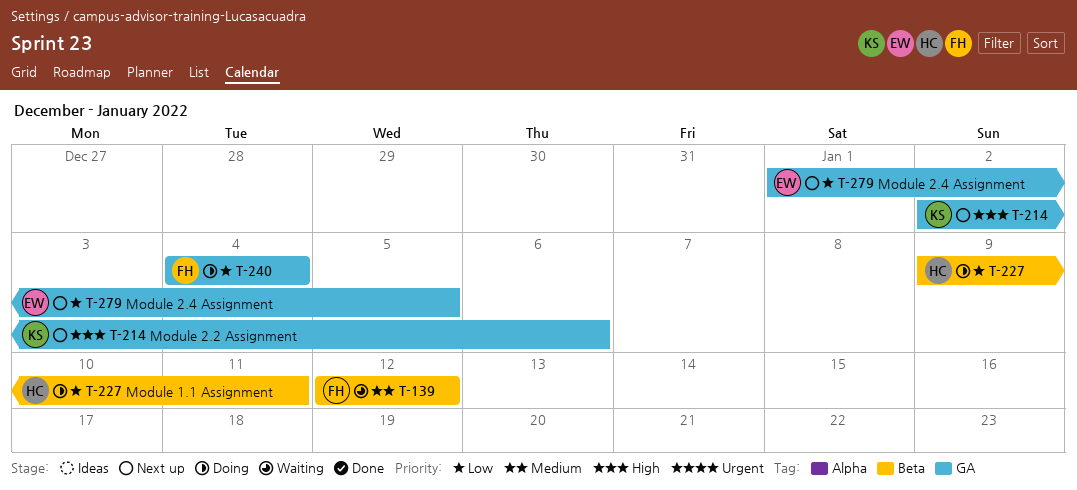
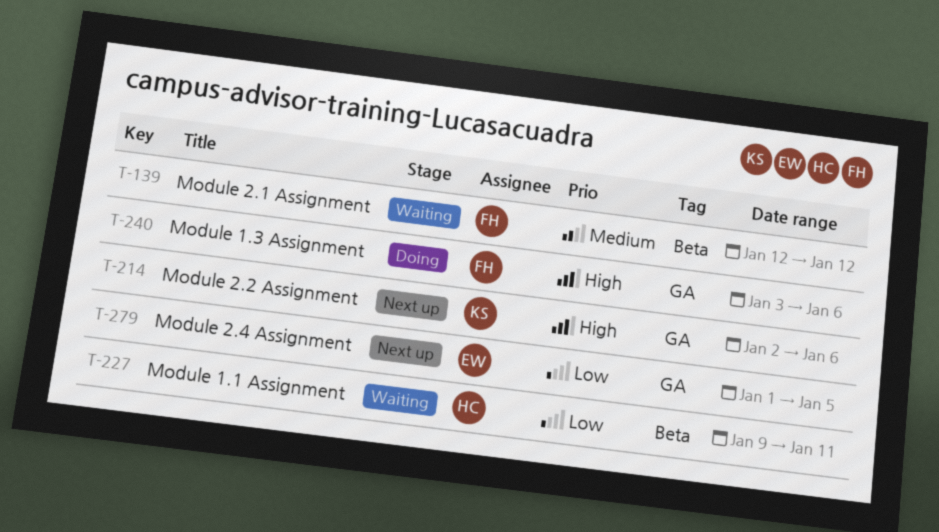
T-227, status: Doing -> Waiting
T-240, priority: Low -> High
T-240, start: Jan 4 -> Jan 3
T-240, due: Jan 4 -> Jan 6

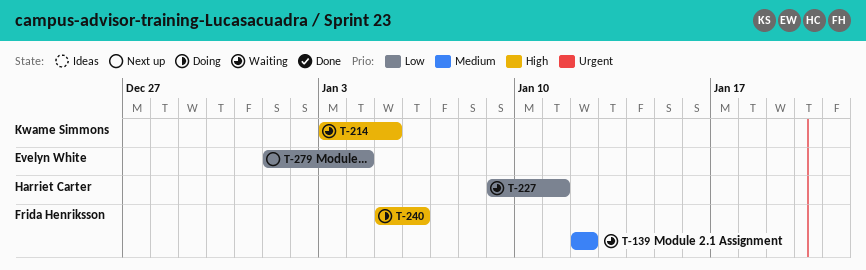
T-214, status: Next up -> Waiting
T-214, start: Jan 2 -> Jan 3
T-214, due: Jan 6 -> Jan 5
T-240, start: Jan 3 -> Jan 5
T-279, due: Jan 5 -> Jan 4

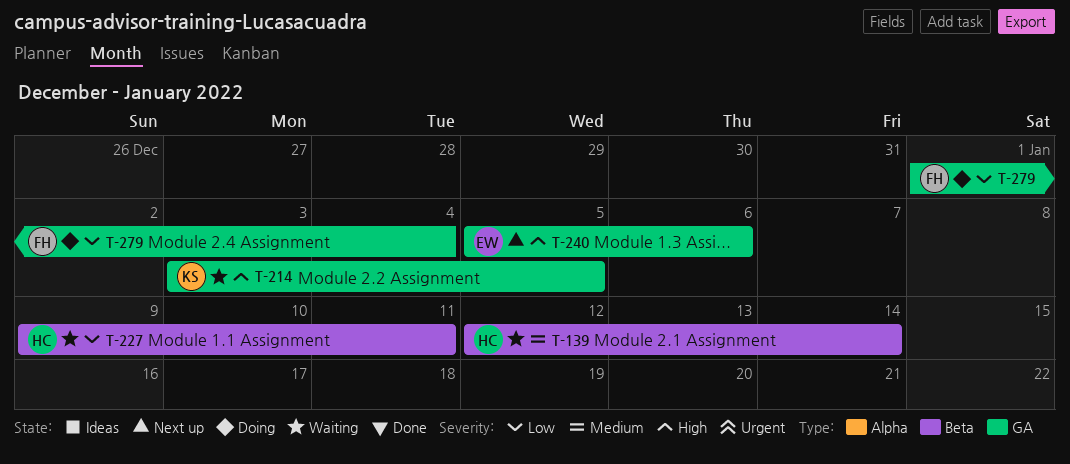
T-139, owner: Frida Henriksson -> Harriet Carter
T-139, due: Jan 12 -> Jan 14
T-240, status: Doing -> Next up
T-240, owner: Frida Henriksson -> Evelyn White
T-279, status: Next up -> Doing
T-279, owner: Evelyn White -> Frida Henriksson

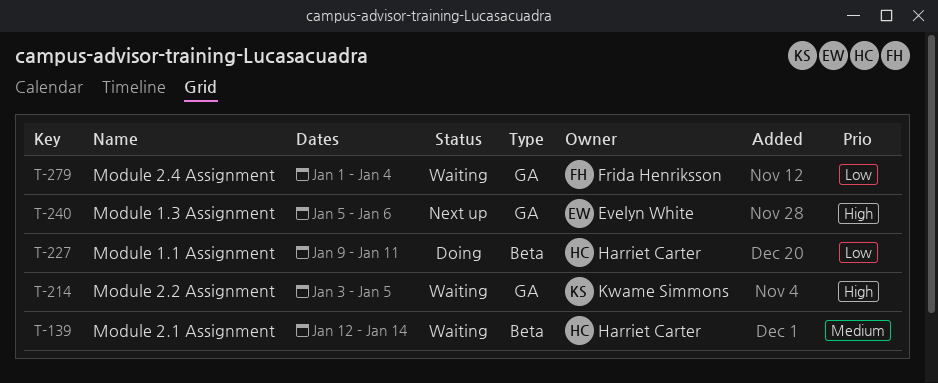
T-227, status: Waiting -> Doing
T-279, status: Doing -> Waiting

